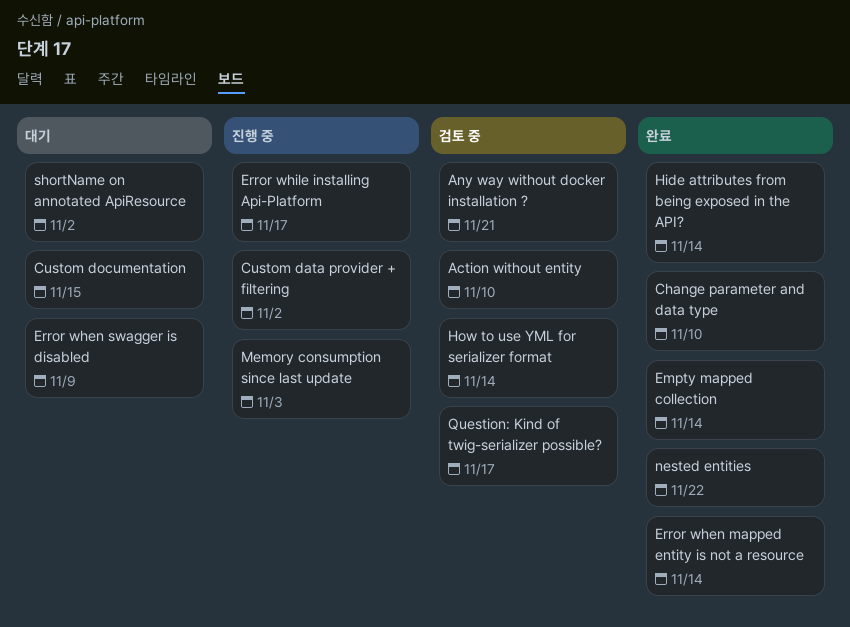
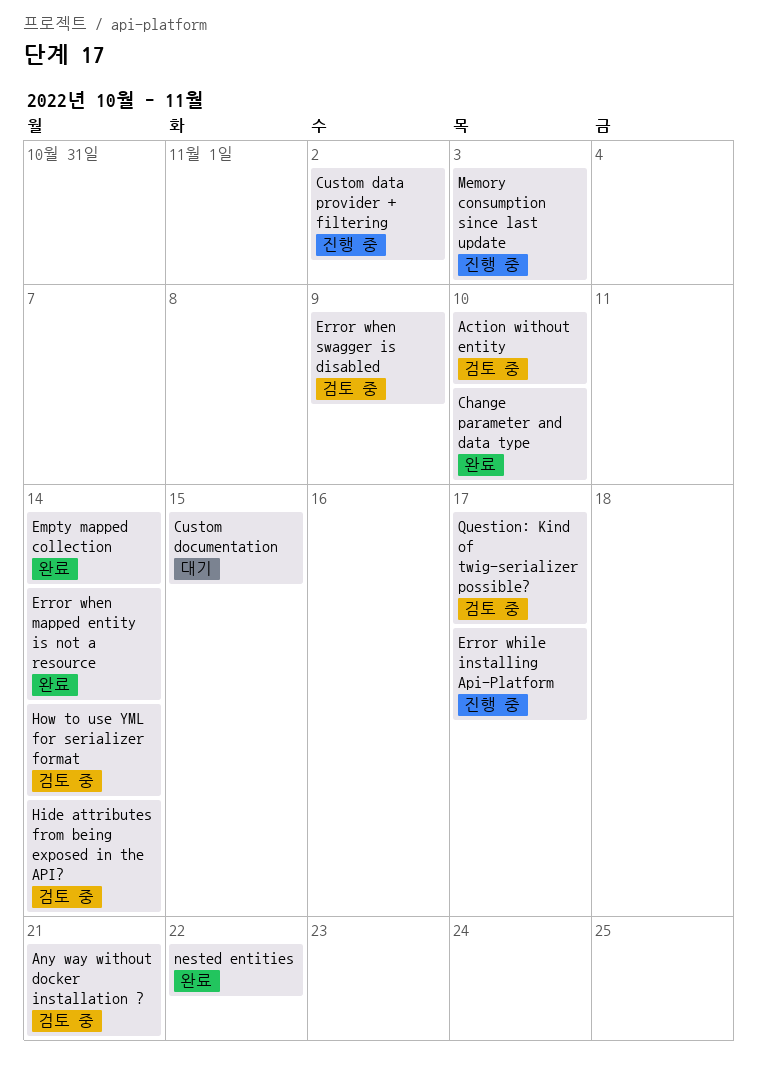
Error when swagger is disabled, status: 대기 -> 검토 중
Hide attributes from being exposed in the API?, status: 완료 -> 검토 중
shortName on annotated ApiResource: present -> none

